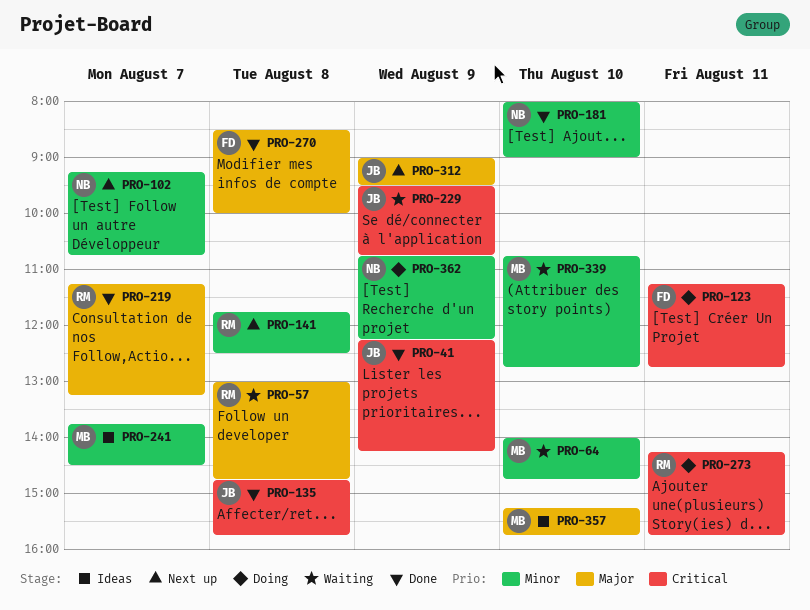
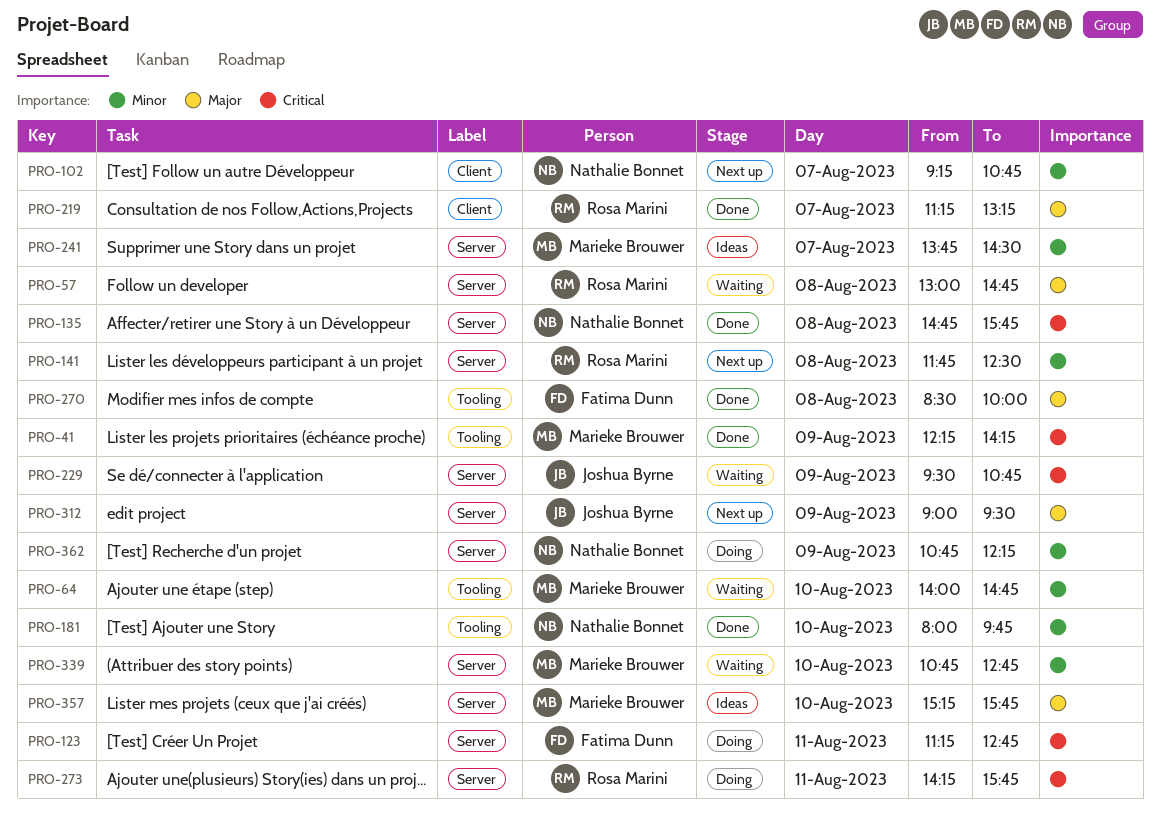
PRO-41, owner: Joshua Byrne -> Marieke Brouwer
PRO-135, owner: Joshua Byrne -> Nathalie Bonnet
PRO-181, ends: 09:00 -> 09:45

